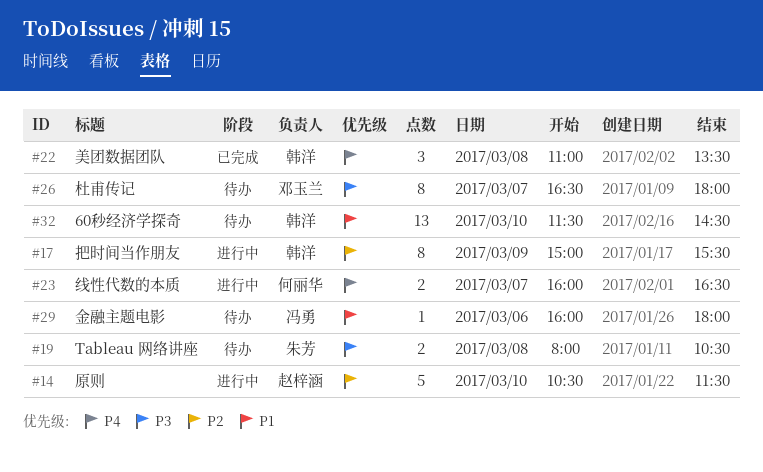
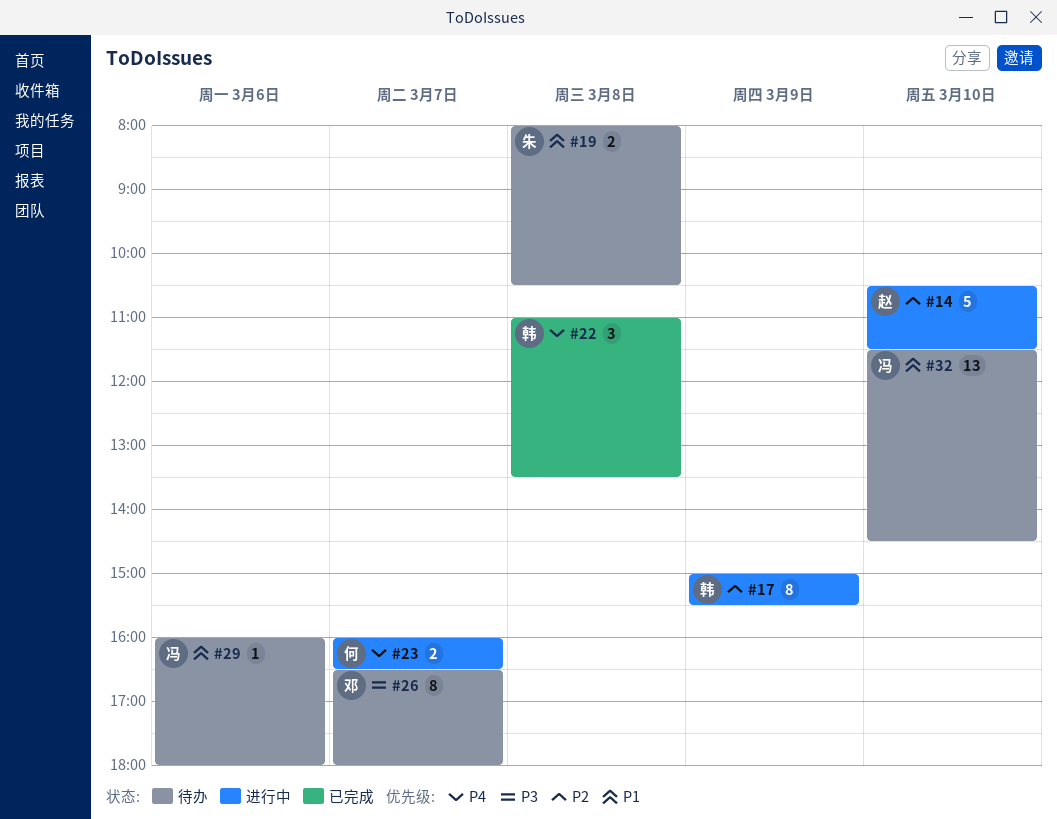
#19, priority: P3 -> P1
#32, owner: 韩洋 -> 冯勇

